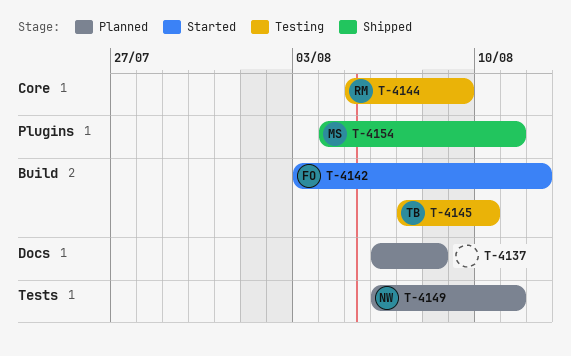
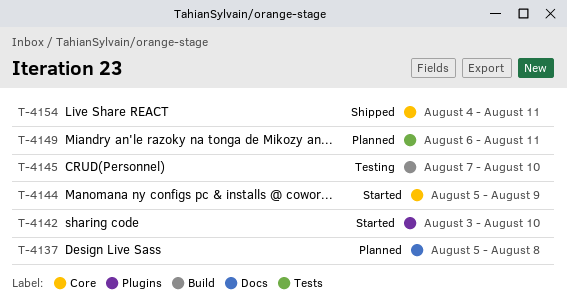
T-4137, start: Aug 6 -> Aug 5
T-4142, label: Build -> Plugins
T-4142, due: Aug 12 -> Aug 10
T-4144, status: Testing -> Started
T-4154, label: Plugins -> Core

